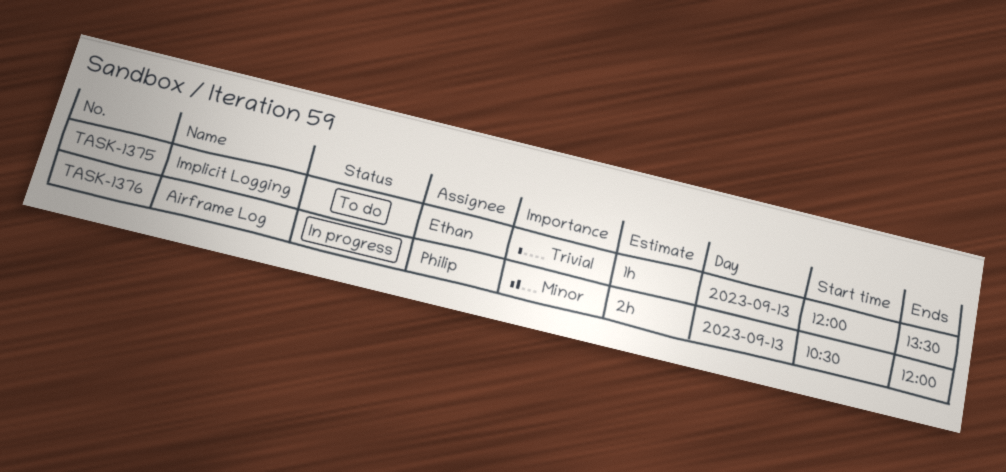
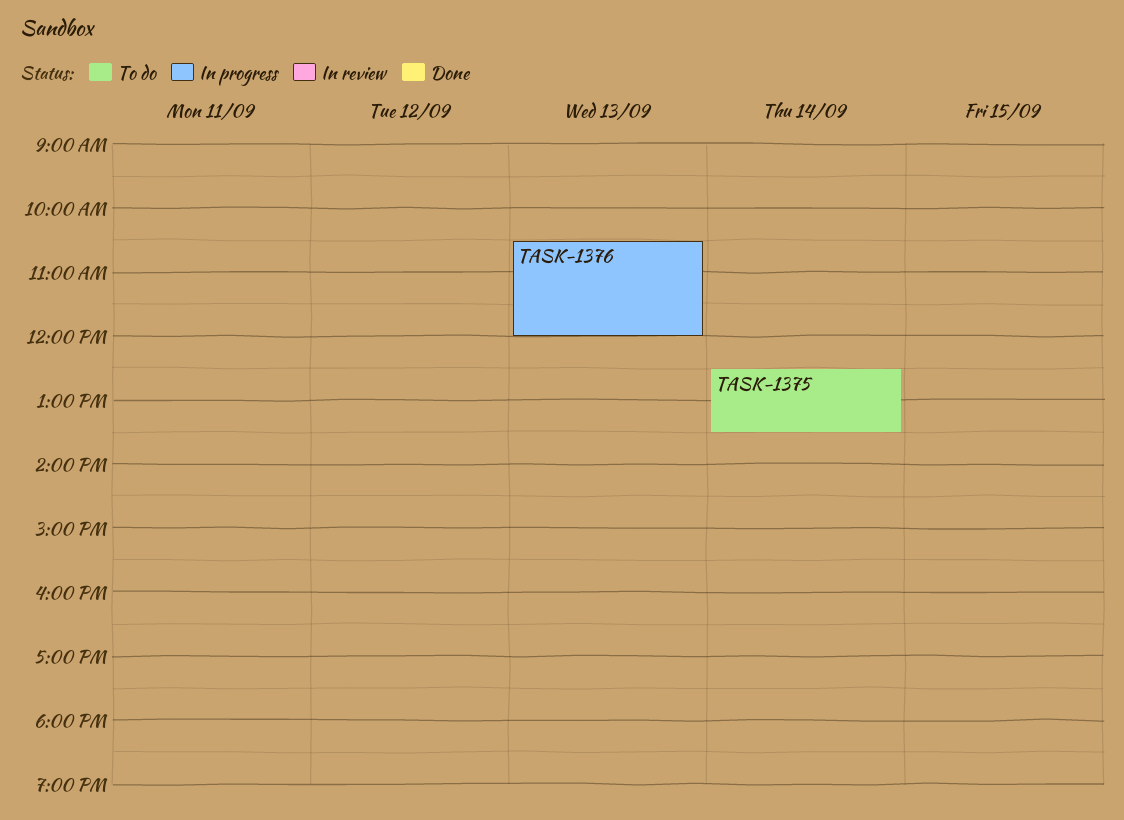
TASK-1375, day: Sep 13 -> Sep 14
TASK-1375, begins: 12:00 -> 12:30

